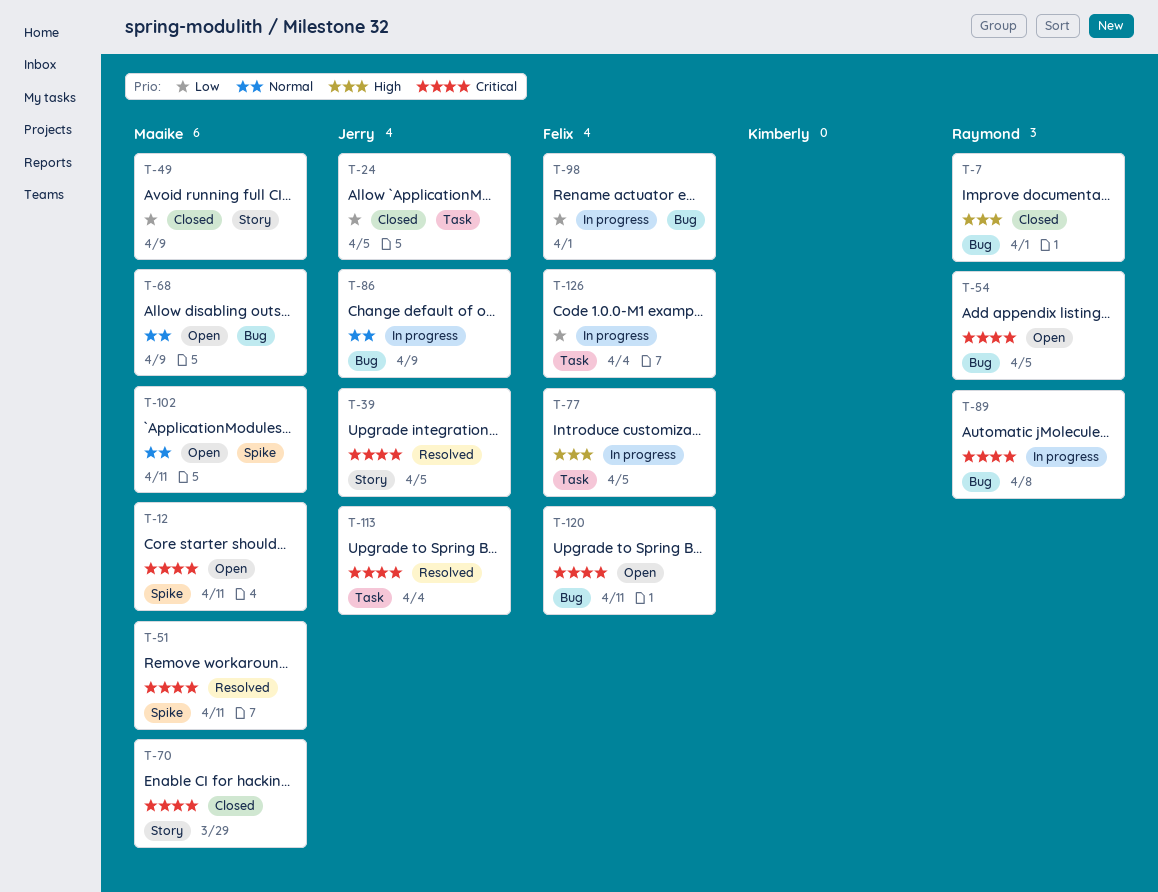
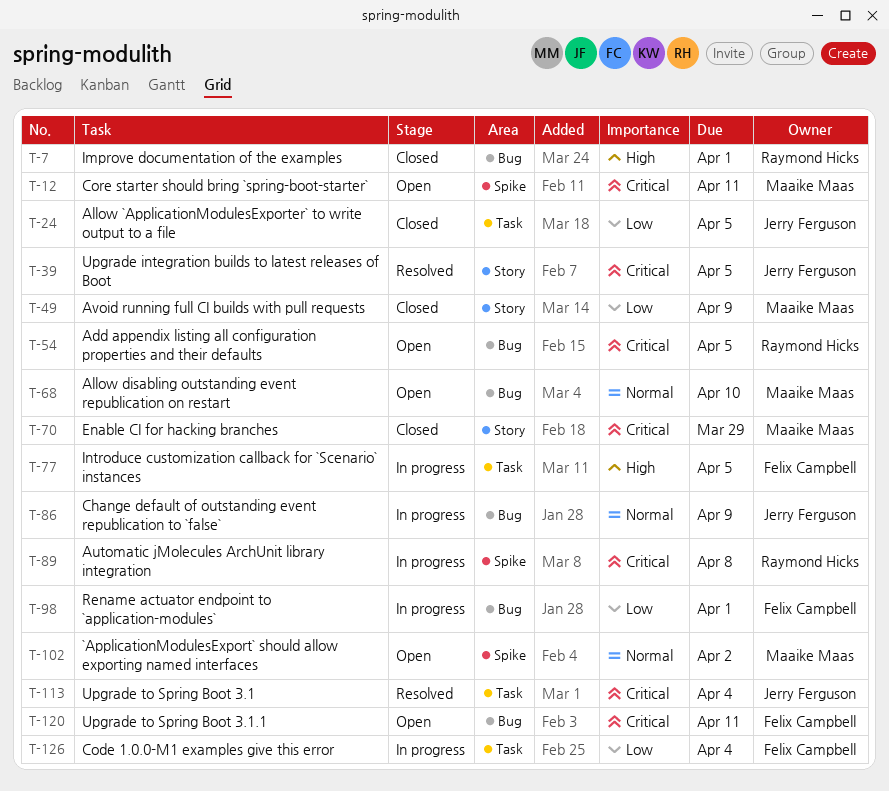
T-51: present -> none
T-68, due: Apr 9 -> Apr 10
T-89, label: Bug -> Spike
T-102, due: Apr 11 -> Apr 2

